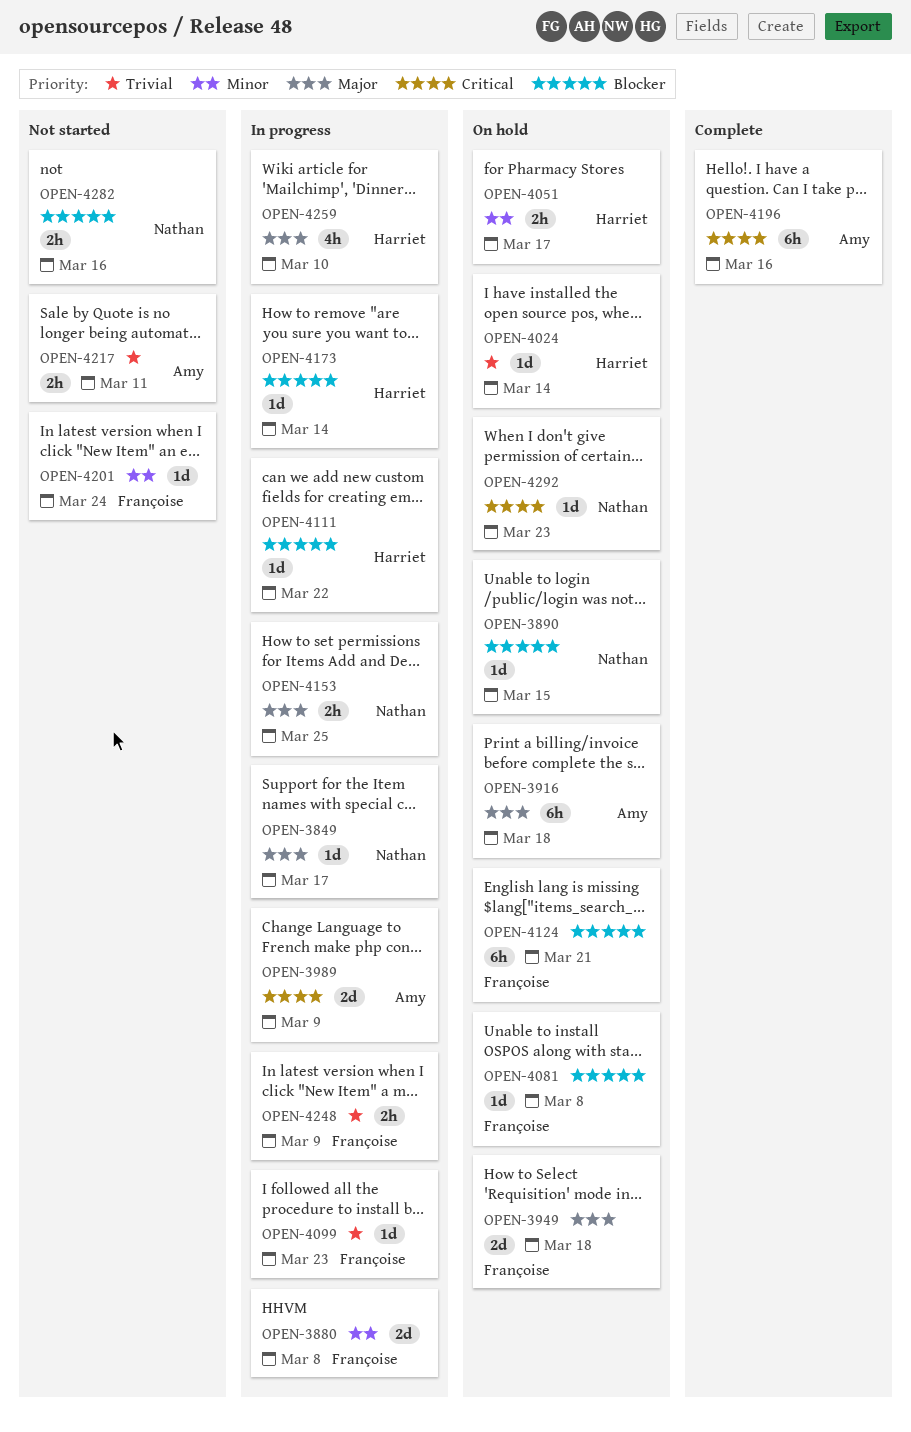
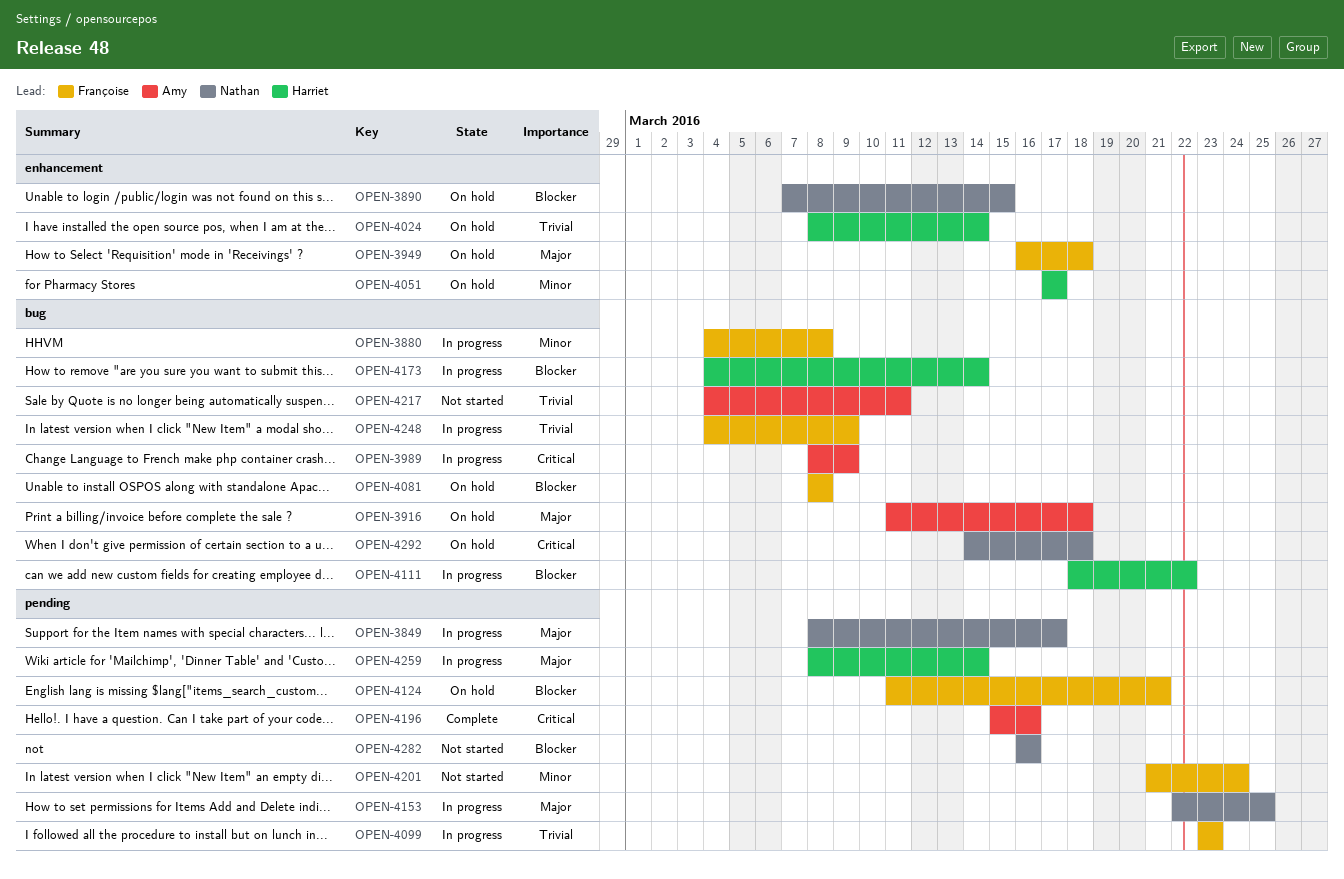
OPEN-4259, due: Mar 10 -> Mar 14
OPEN-4292, due: Mar 23 -> Mar 18

